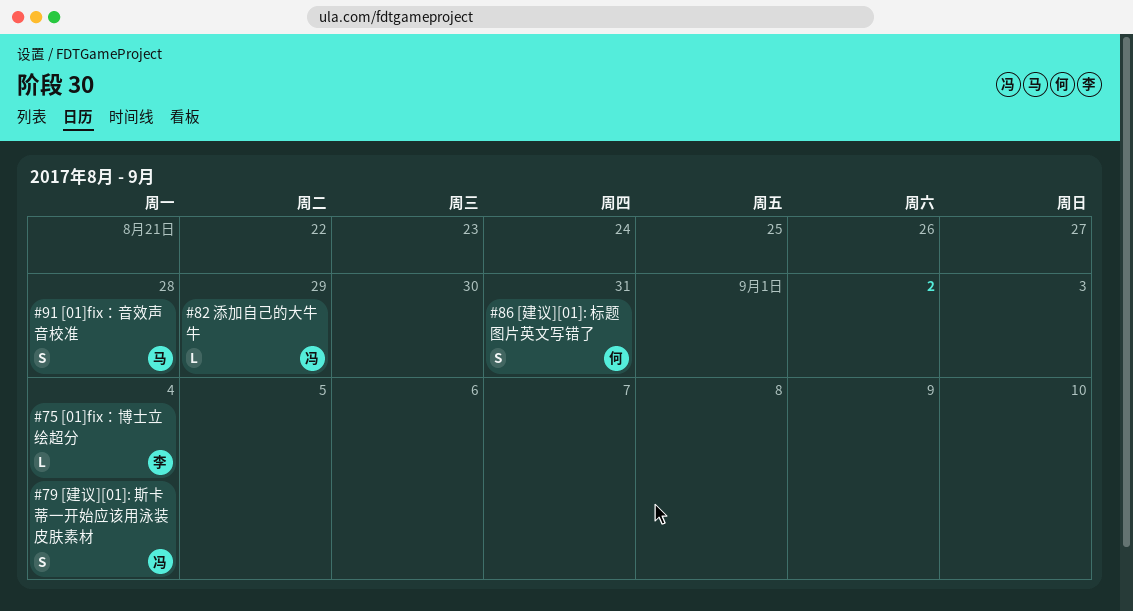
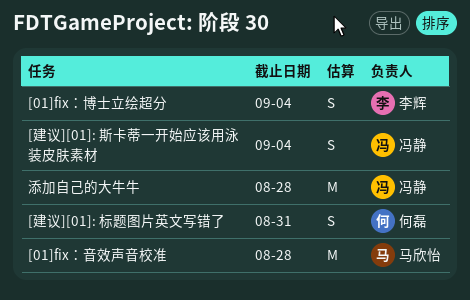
[01]fix：博士立绘超分, estimate: L -> S
[01]fix：音效声音校准, estimate: S -> M
添加自己的大牛牛, estimate: L -> M
添加自己的大牛牛, due: Aug 29 -> Aug 28

